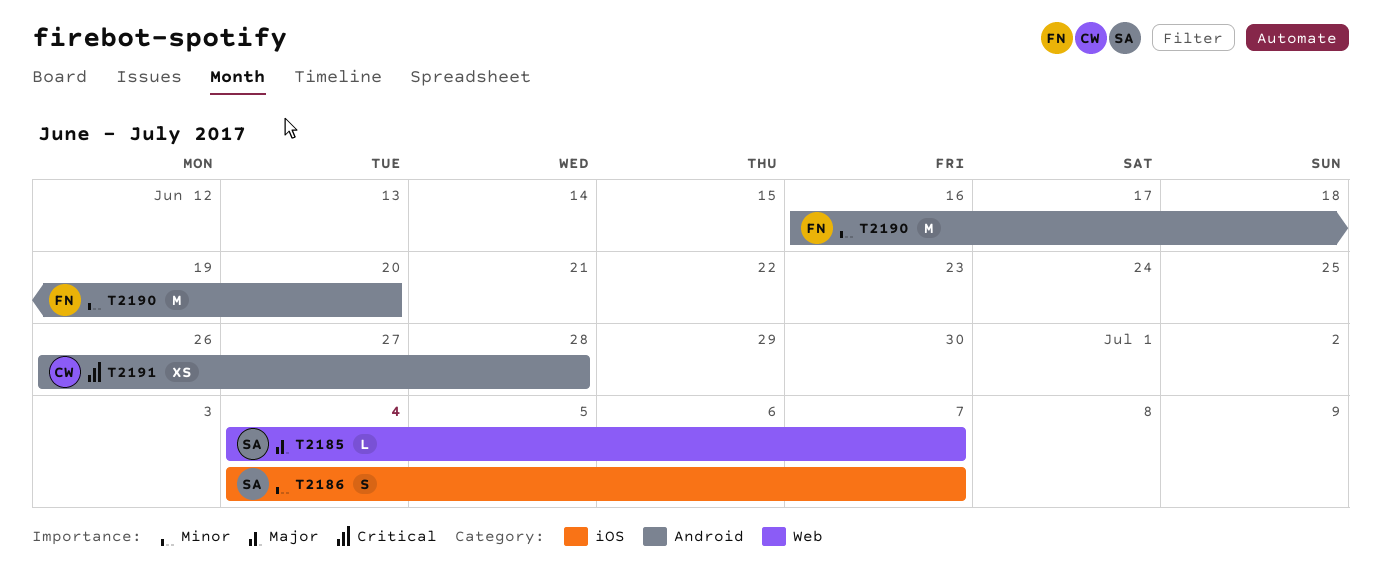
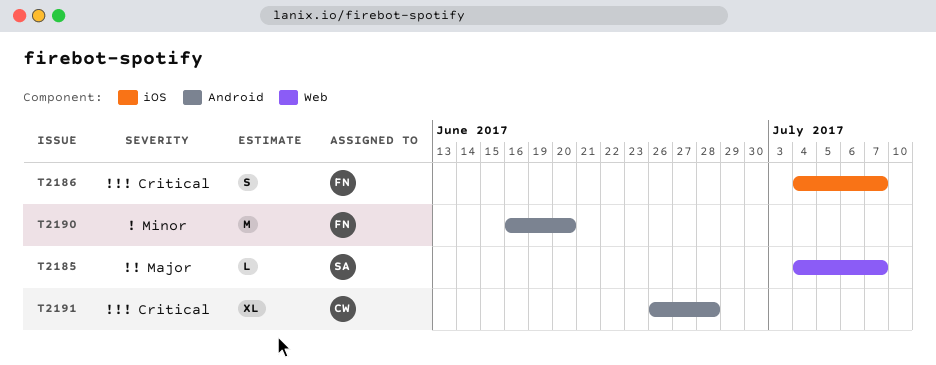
T2186, owner: SA -> FN
T2186, priority: Minor -> Critical
T2191, estimate: XS -> XL

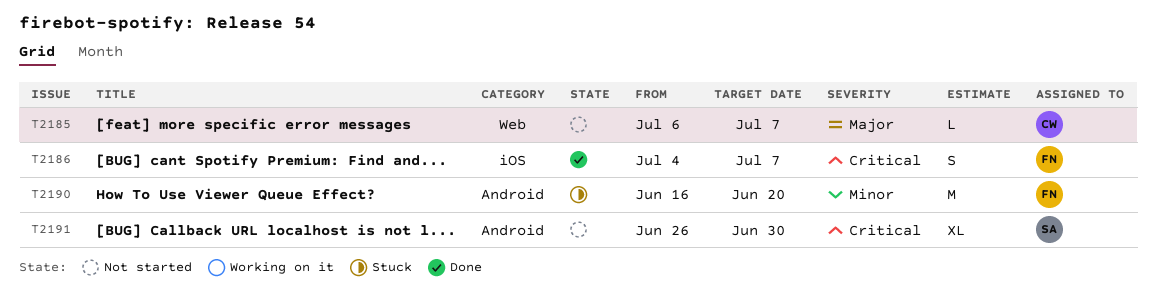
T2185, owner: SA -> CW
T2185, start: Jul 4 -> Jul 6
T2191, owner: CW -> SA
T2191, due: Jun 28 -> Jun 30

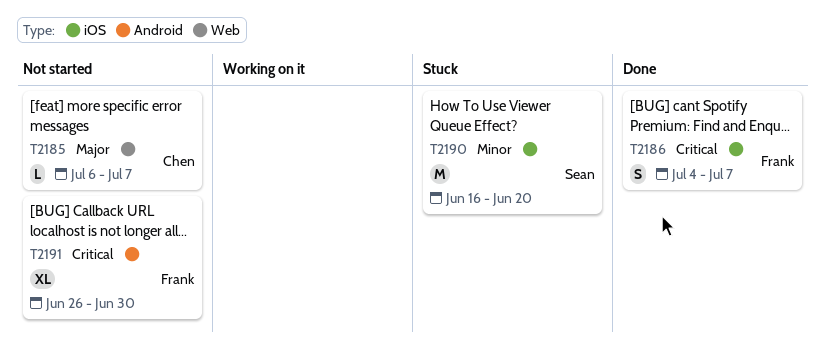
T2190, owner: Frank -> Sean
T2190, label: Android -> iOS
T2191, owner: Sean -> Frank

